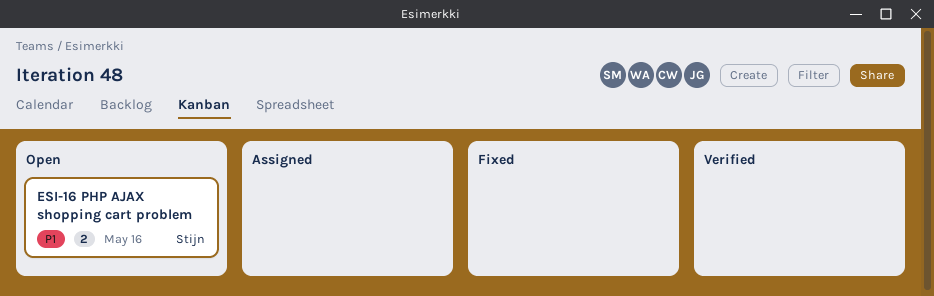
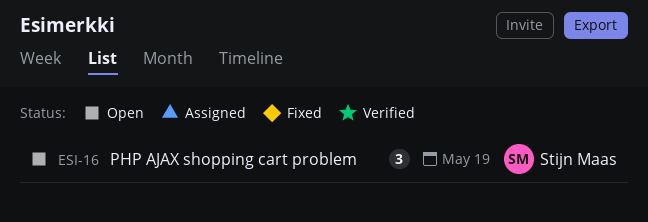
ESI-16, estimate: 2 -> 3
ESI-16, due: May 16 -> May 19

